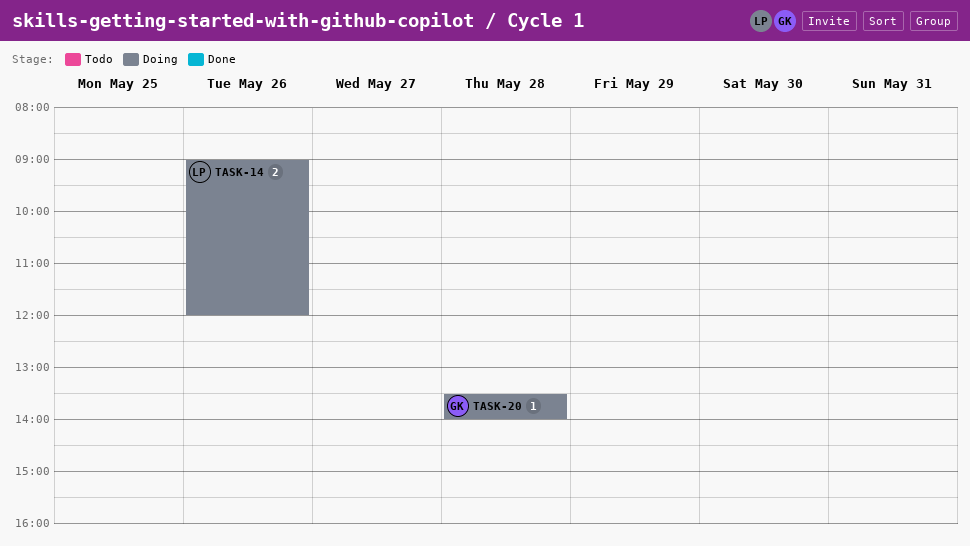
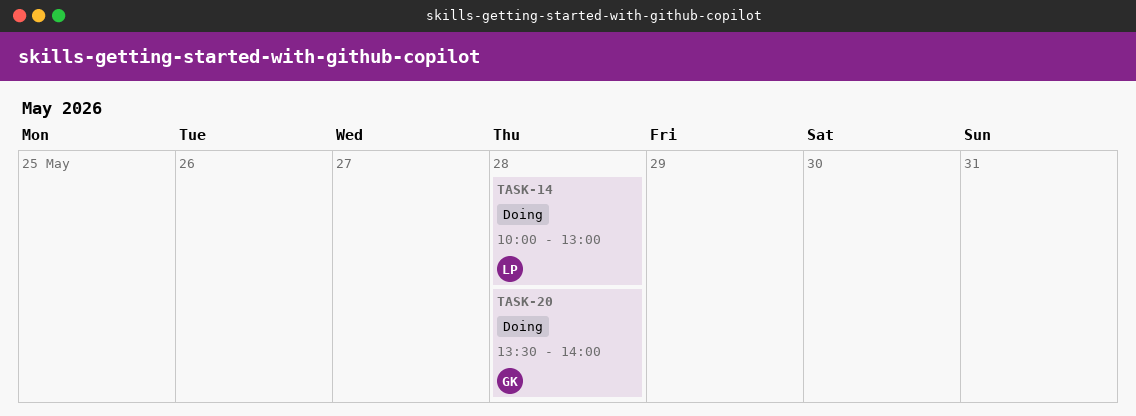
TASK-14, day: May 26 -> May 28
TASK-14, begins: 09:00 -> 10:00
TASK-14, ends: 12:00 -> 13:00

